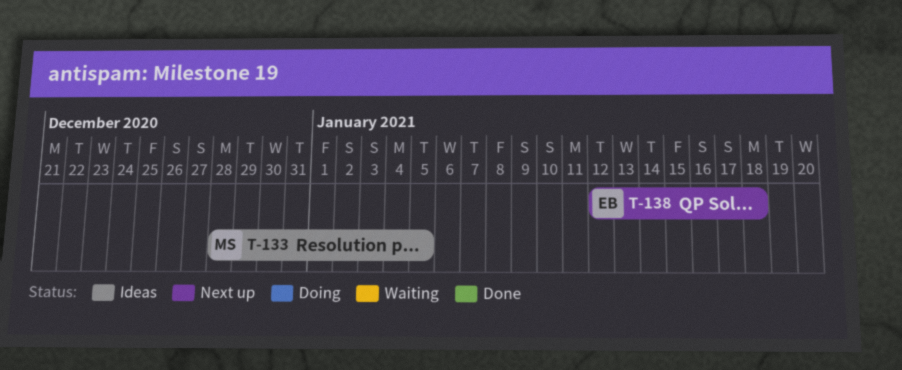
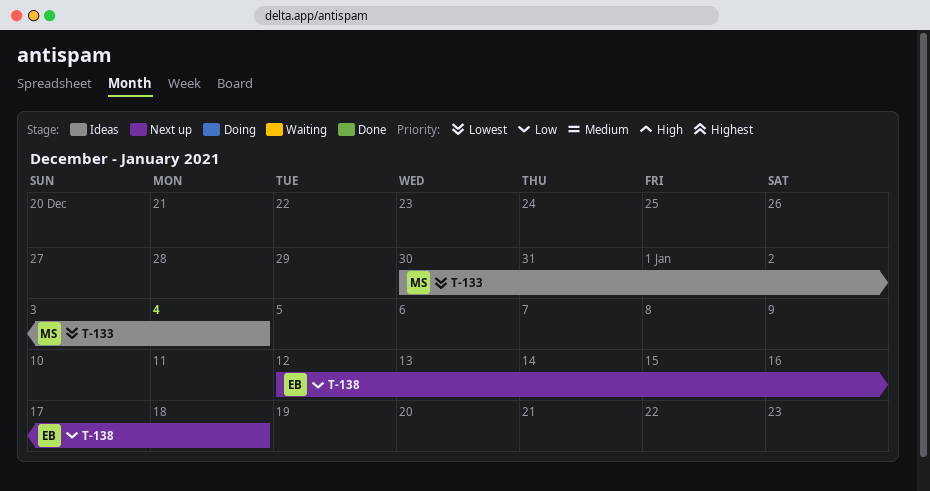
T-133, start: Dec 28 -> Dec 30
T-133, due: Jan 5 -> Jan 4

